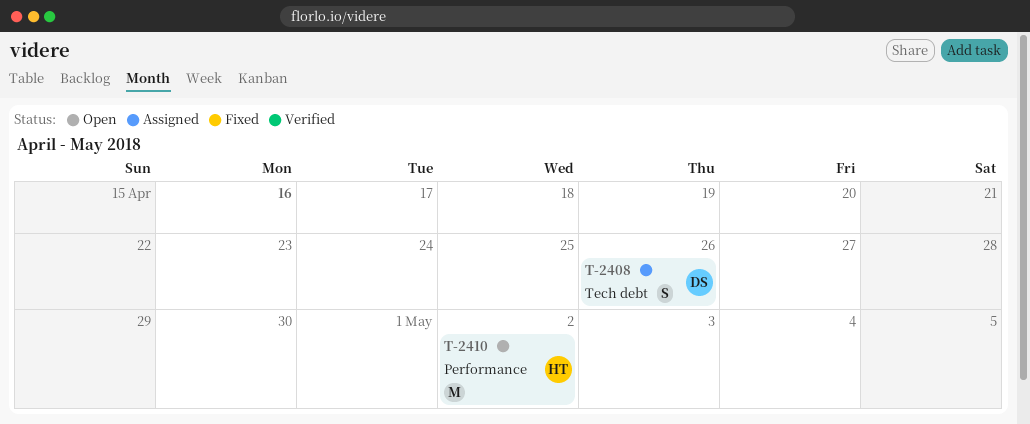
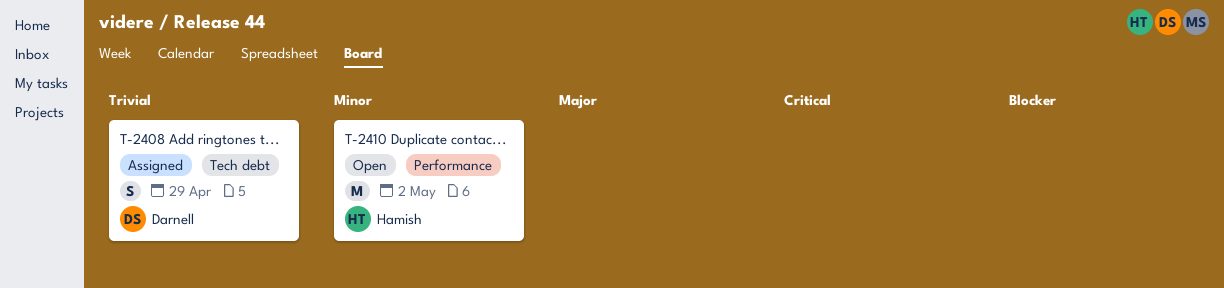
T-2408, due: Apr 26 -> Apr 29

